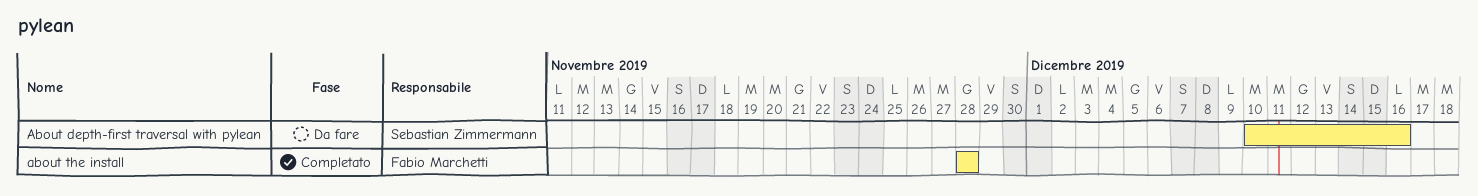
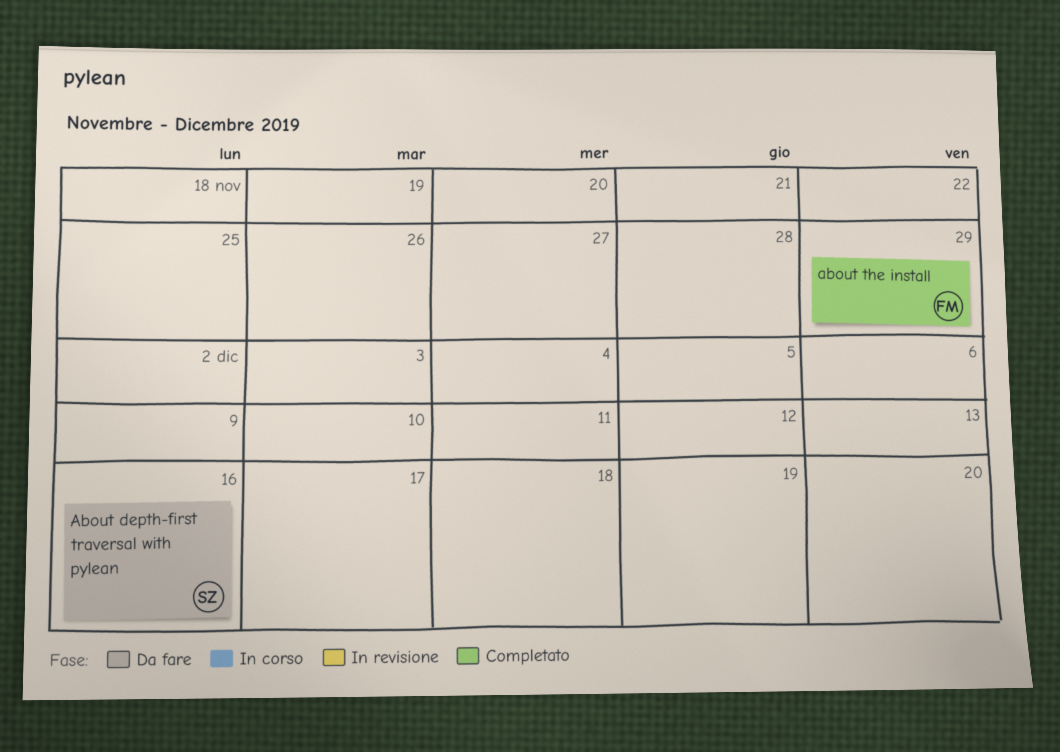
about the install, due: Nov 28 -> Nov 29

